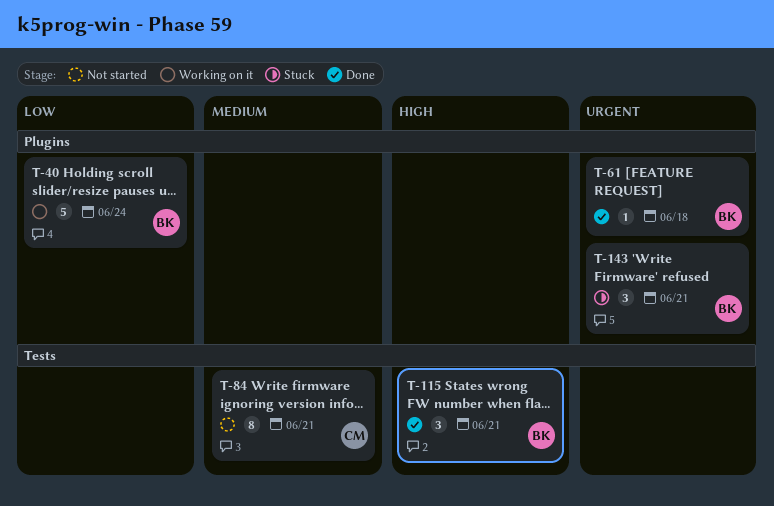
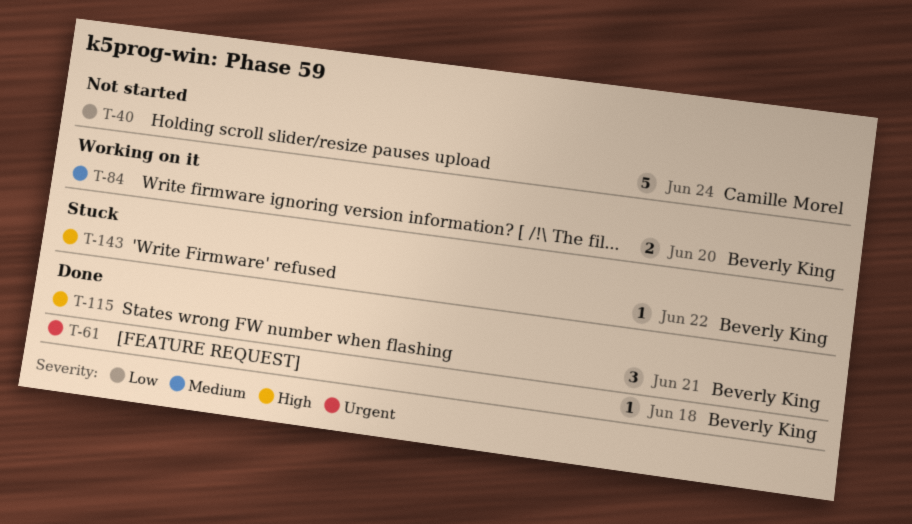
T-40, status: Working on it -> Not started
T-40, owner: Beverly King -> Camille Morel
T-84, status: Not started -> Working on it
T-84, owner: Camille Morel -> Beverly King
T-84, estimate: 8 -> 2
T-84, due: Jun 21 -> Jun 20
T-143, priority: Urgent -> High
T-143, estimate: 3 -> 1
T-143, due: Jun 21 -> Jun 22

